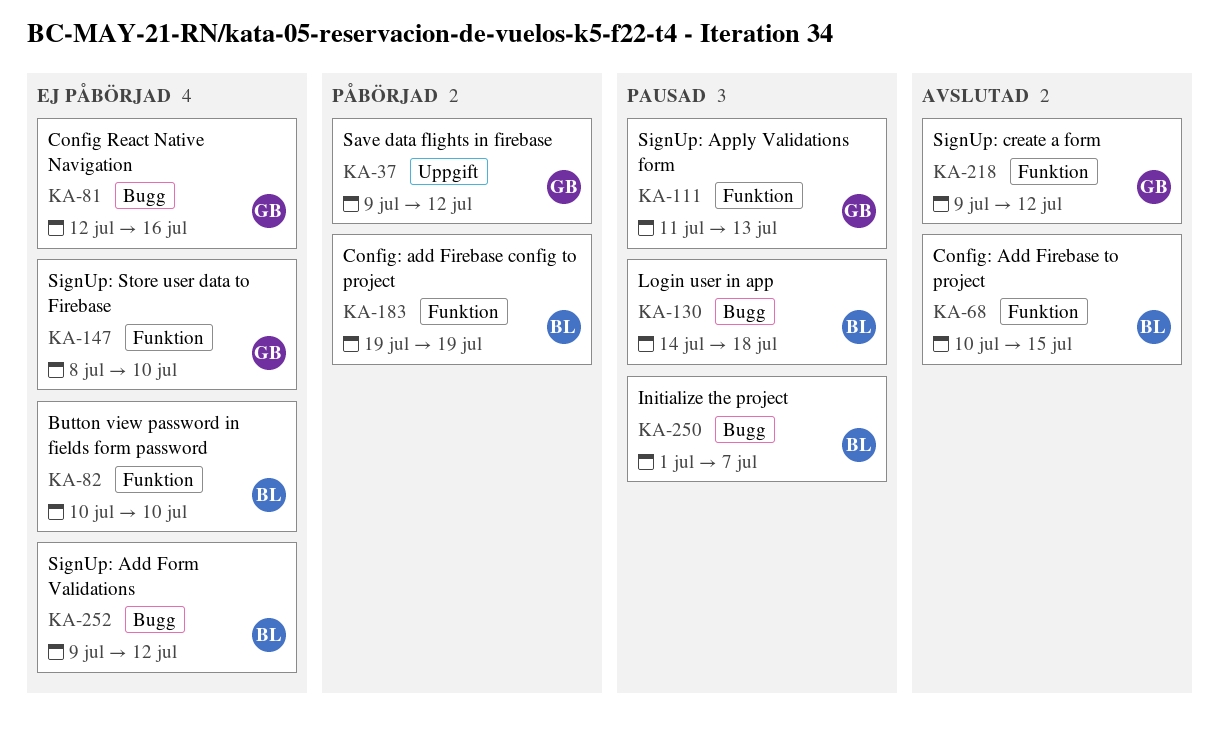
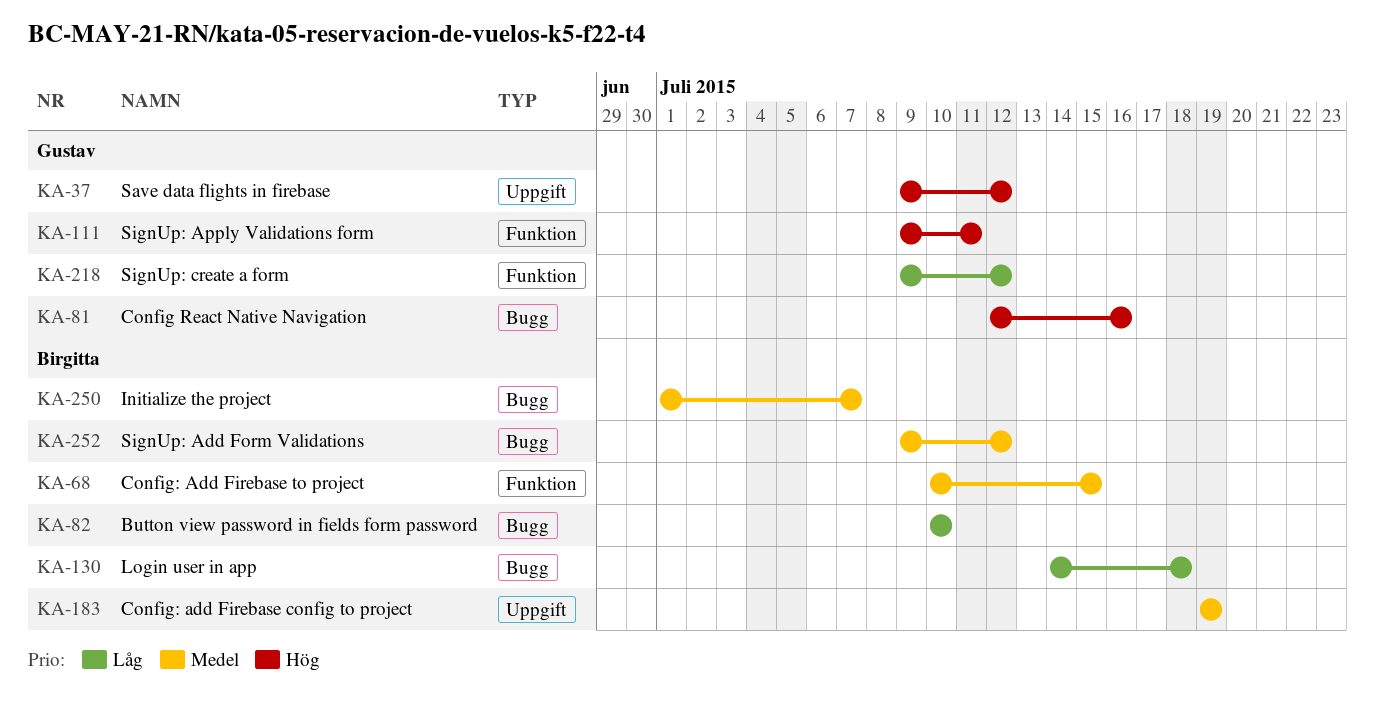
KA-82, label: Funktion -> Bugg
KA-111, start: Jul 11 -> Jul 9
KA-111, due: Jul 13 -> Jul 11
KA-147: present -> none
KA-183, label: Funktion -> Uppgift

